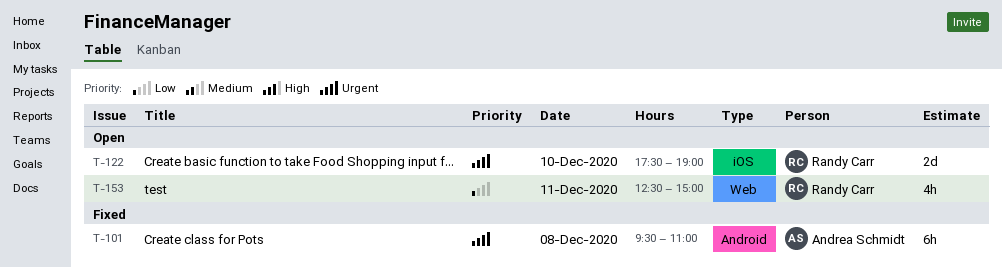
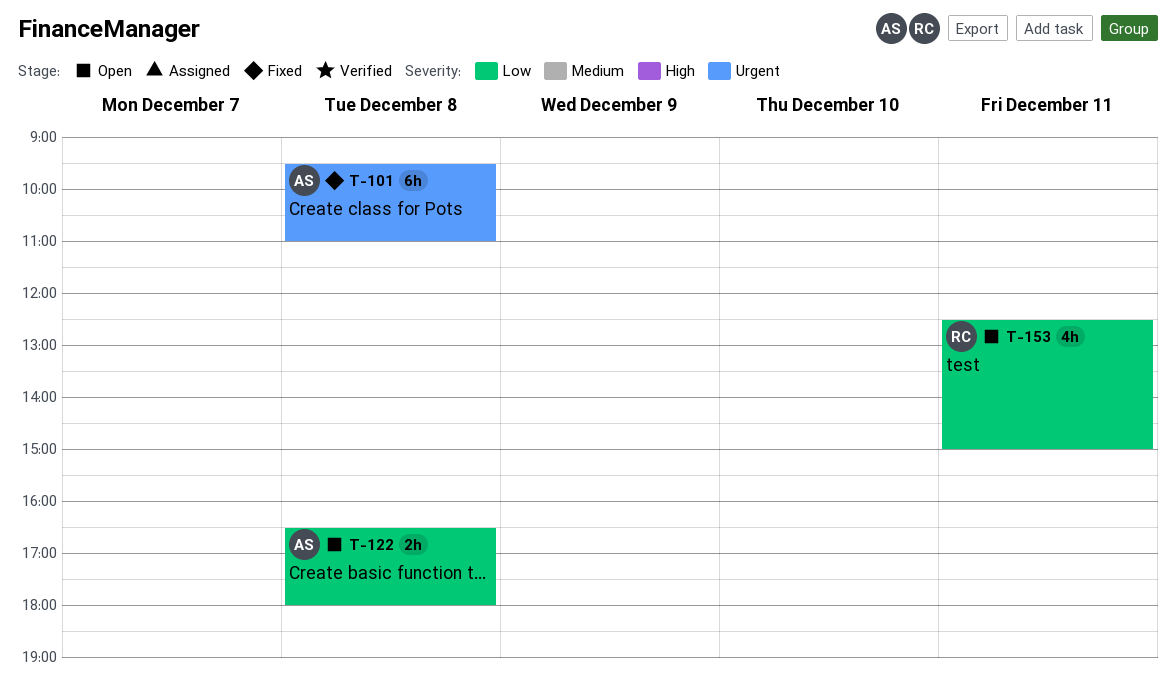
T-122, owner: Randy Carr -> Andrea Schmidt
T-122, priority: Urgent -> Low
T-122, estimate: 2d -> 2h
T-122, day: Dec 10 -> Dec 8
T-122, begins: 17:30 -> 16:30
T-122, ends: 19:00 -> 18:00

